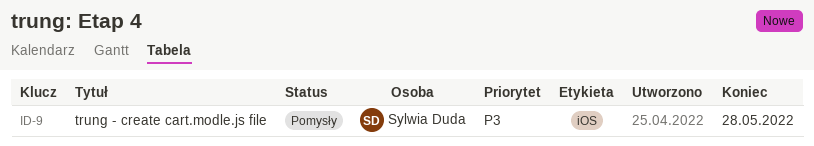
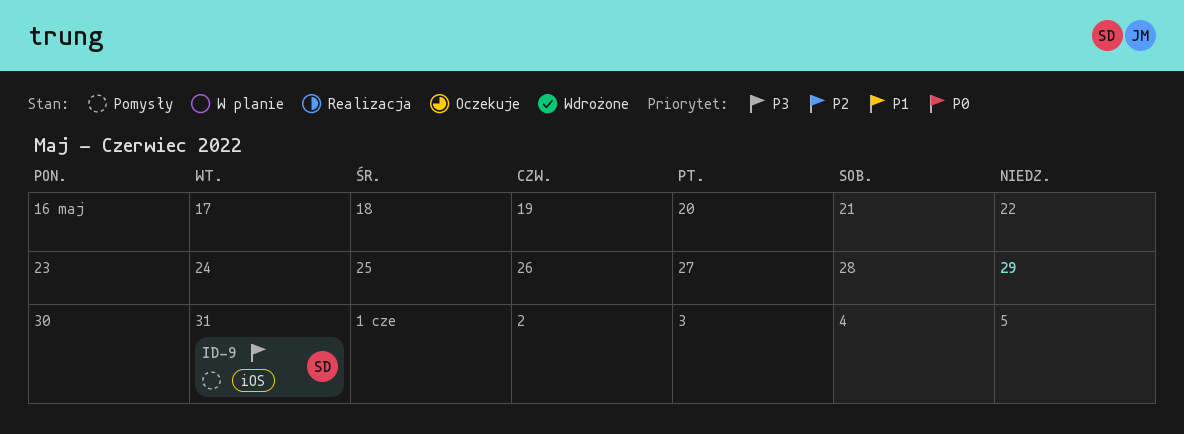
ID-9, due: May 28 -> May 31

